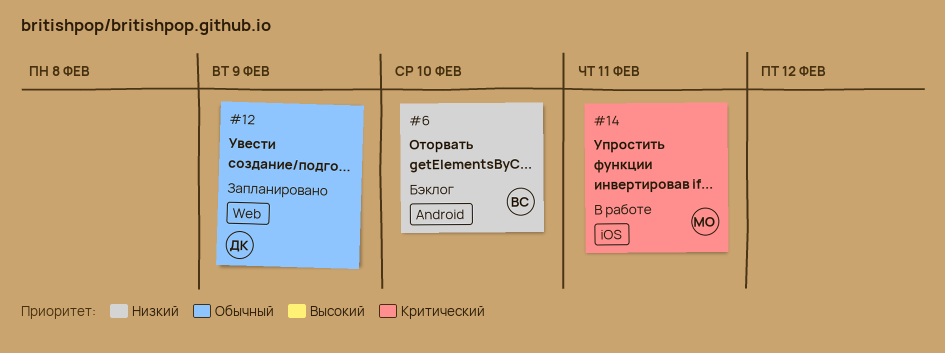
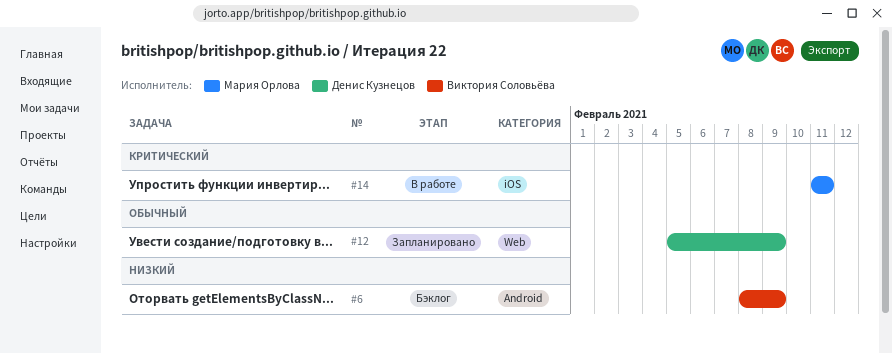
#6, due: Feb 10 -> Feb 9

